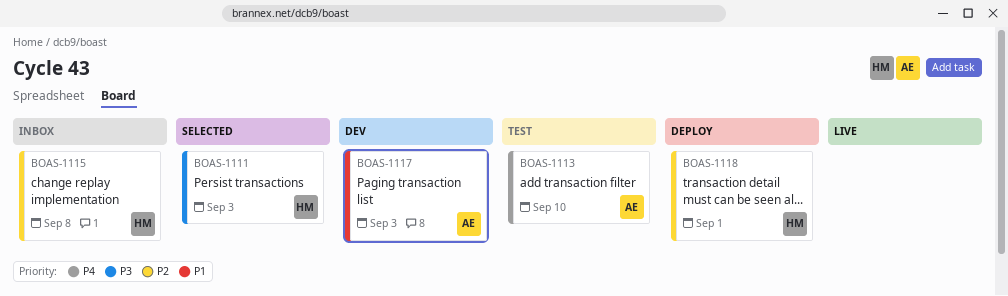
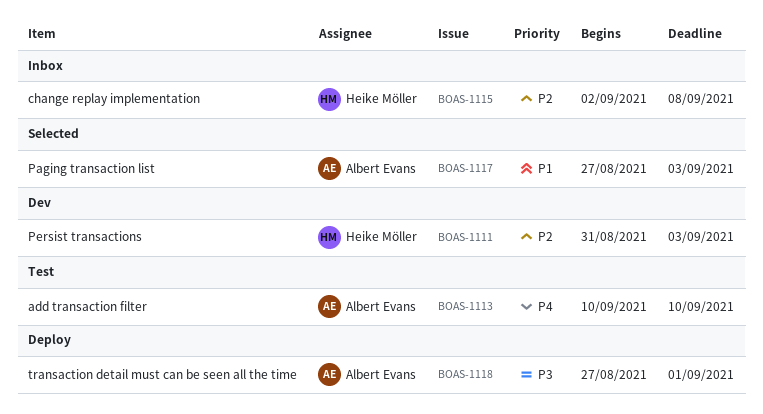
BOAS-1111, status: Selected -> Dev
BOAS-1111, priority: P3 -> P2
BOAS-1117, status: Dev -> Selected
BOAS-1118, owner: Heike Möller -> Albert Evans
BOAS-1118, priority: P2 -> P3

